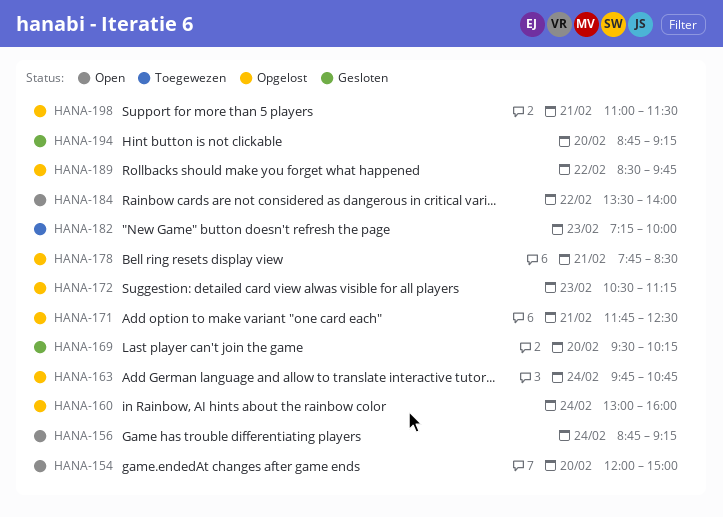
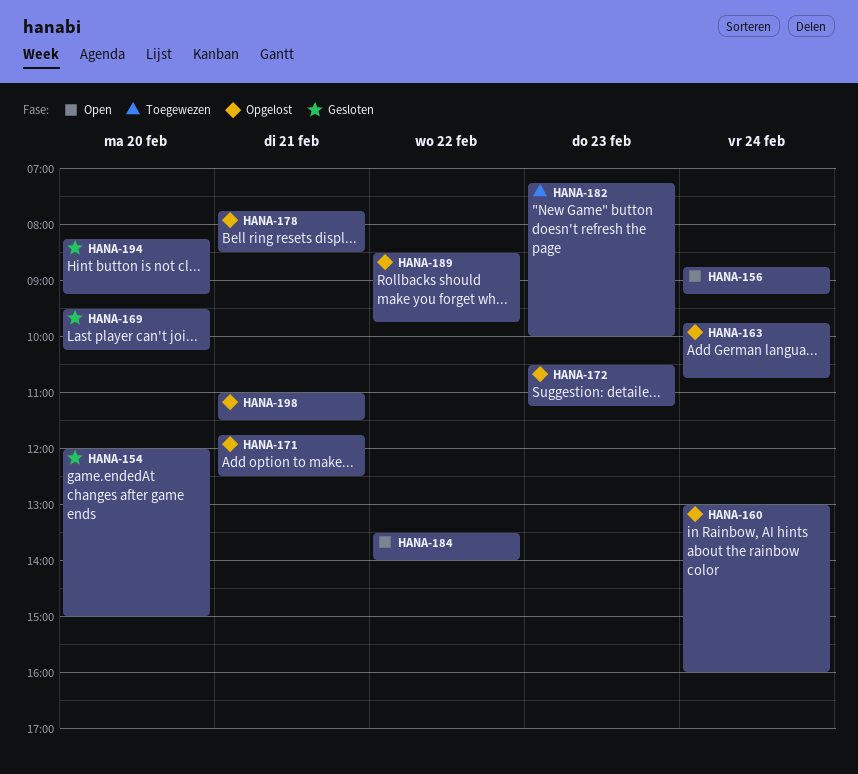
HANA-154, status: Open -> Gesloten
HANA-194, begins: 08:45 -> 08:15

